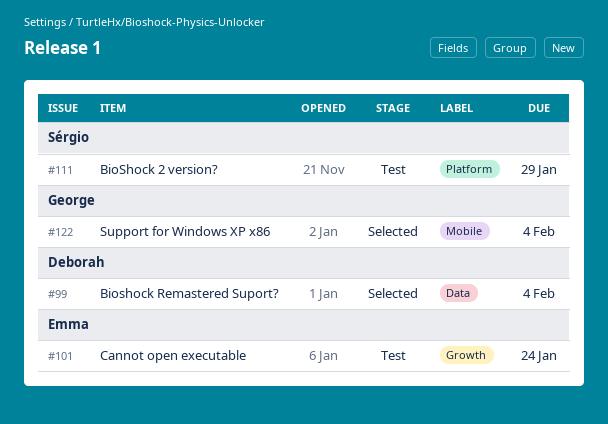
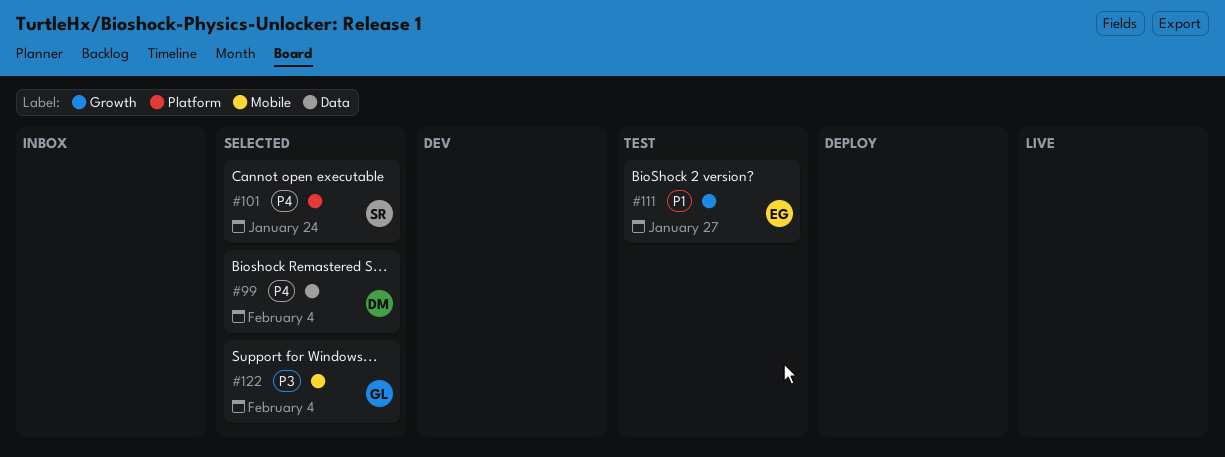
#101, status: Test -> Selected
#101, owner: Emma -> Sérgio
#101, label: Growth -> Platform
#111, owner: Sérgio -> Emma
#111, label: Platform -> Growth
#111, due: Jan 29 -> Jan 27

